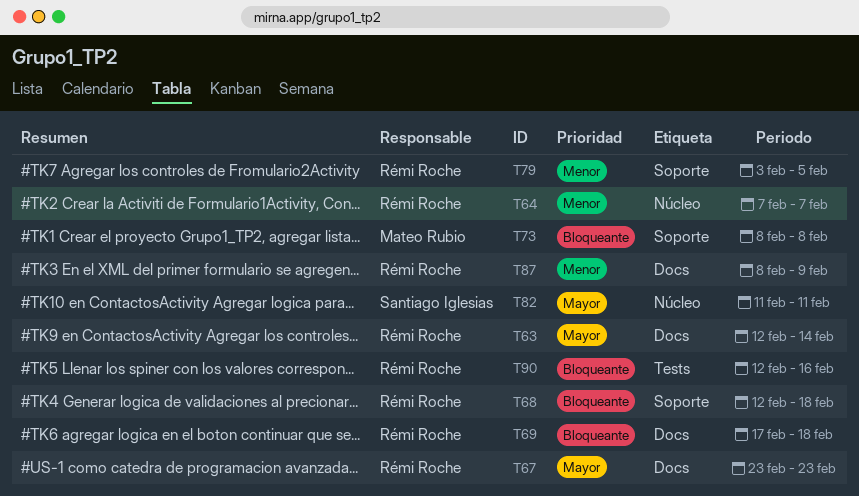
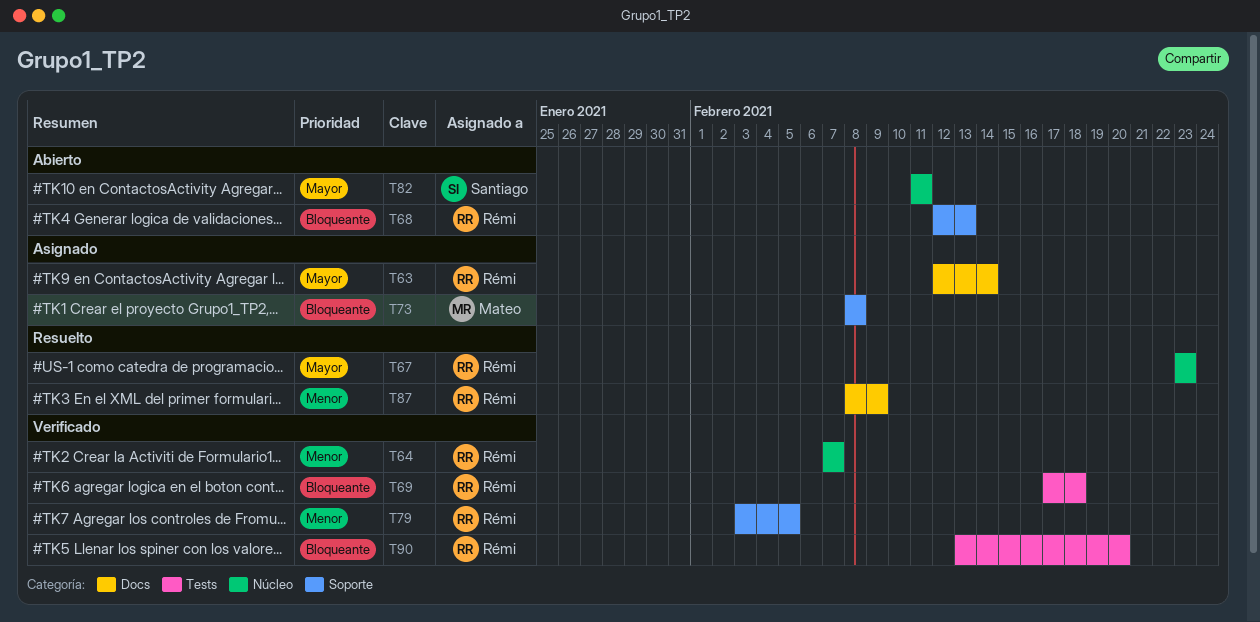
T67, label: Docs -> Núcleo
T68, due: Feb 18 -> Feb 13
T69, label: Docs -> Tests
T90, start: Feb 12 -> Feb 13
T90, due: Feb 16 -> Feb 20

